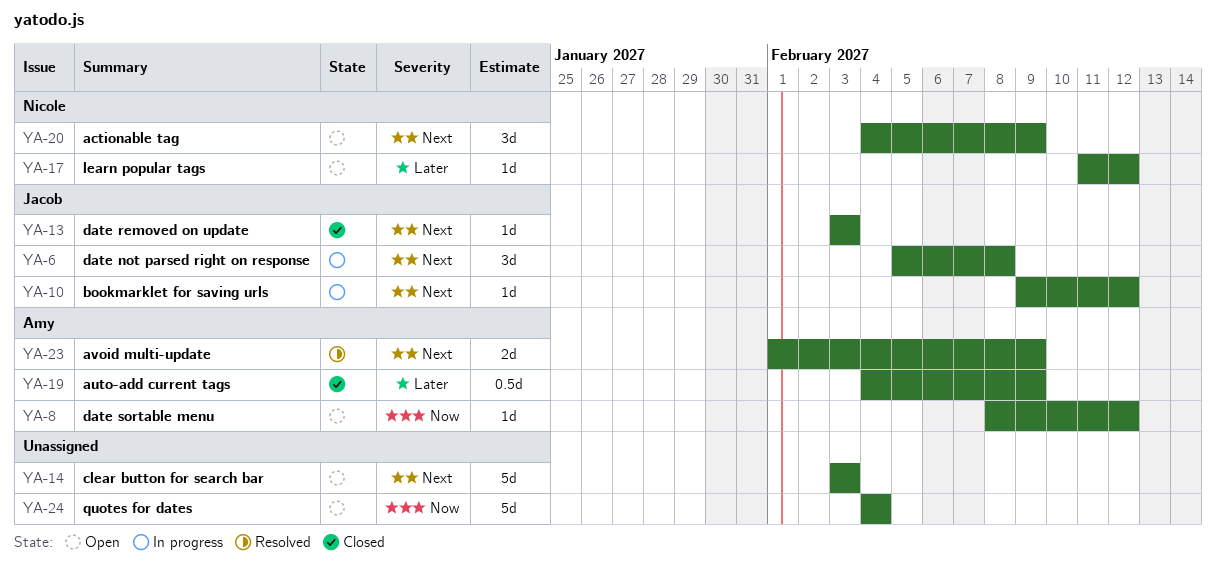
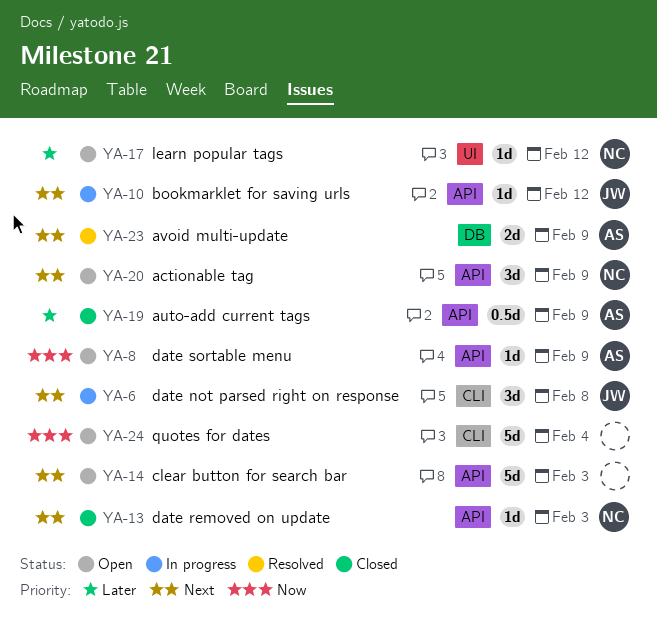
YA-8, due: Feb 12 -> Feb 9
YA-13, owner: Jacob -> Nicole

